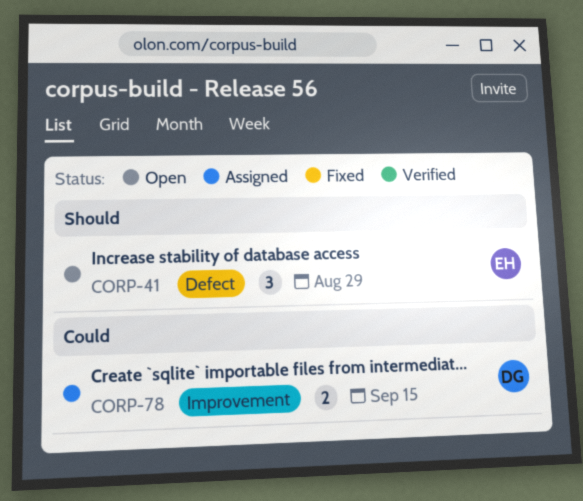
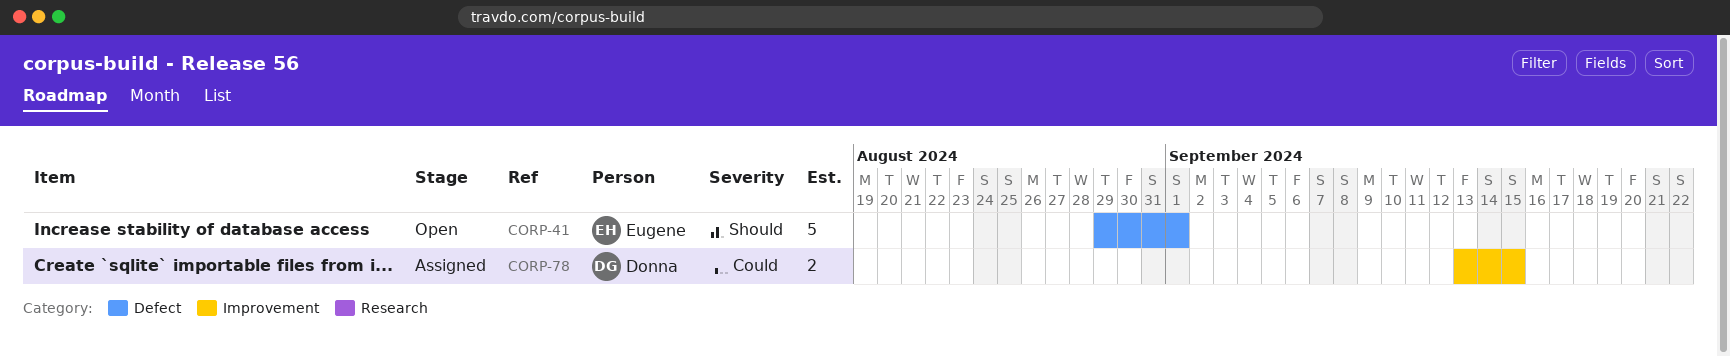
CORP-41, estimate: 3 -> 5
CORP-41, due: Aug 29 -> Sep 1

